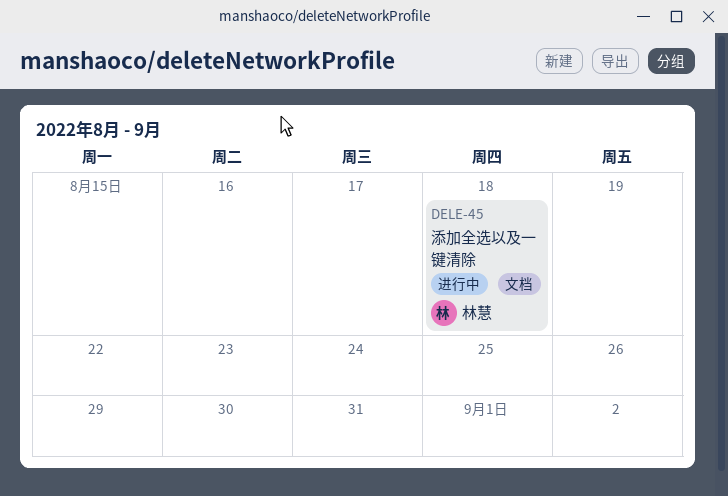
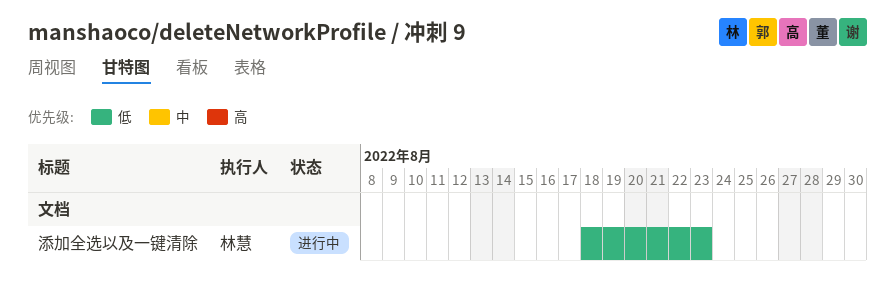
添加全选以及一键清除, due: Aug 18 -> Aug 23

